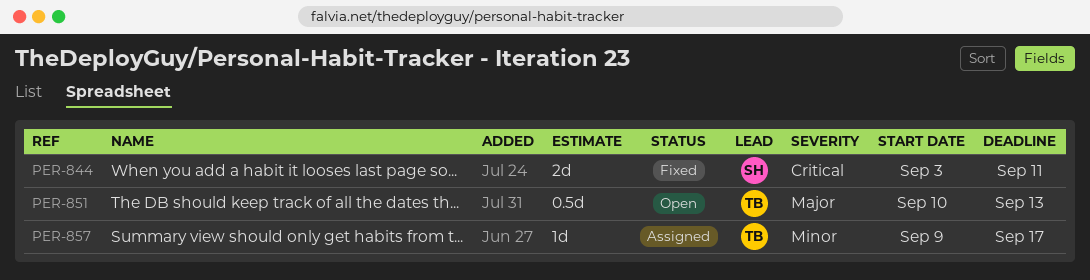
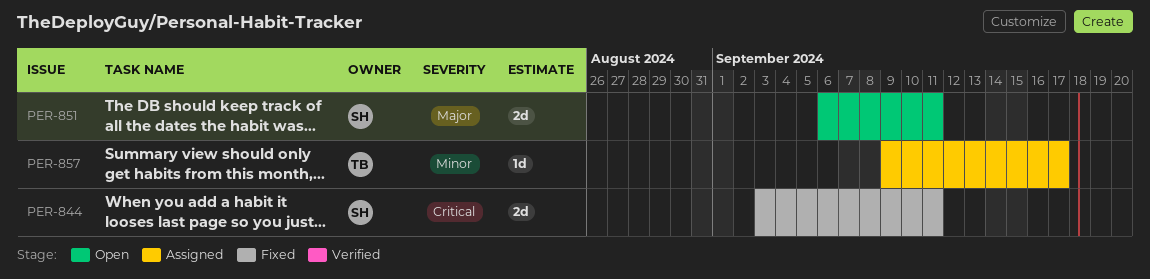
PER-851, owner: TB -> SH
PER-851, estimate: 0.5d -> 2d
PER-851, start: Sep 10 -> Sep 6
PER-851, due: Sep 13 -> Sep 11

